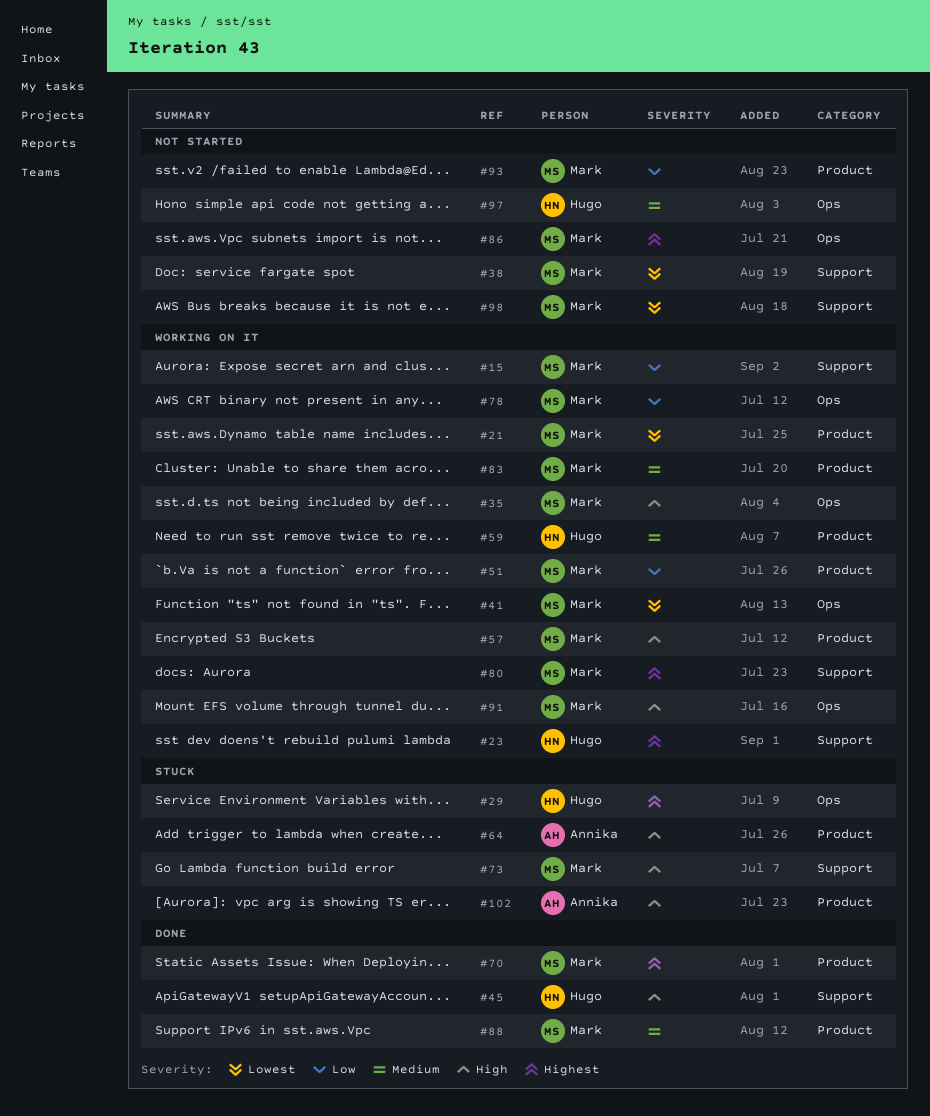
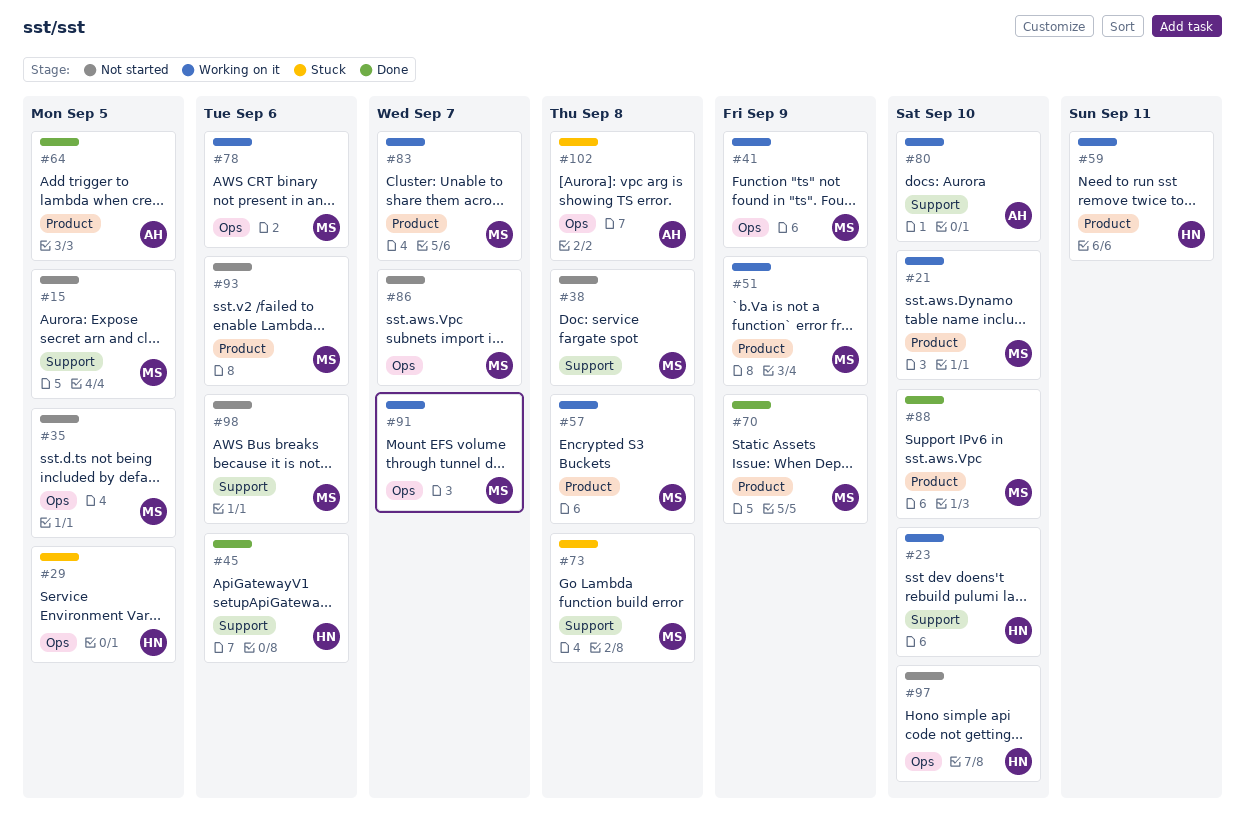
#15, status: Working on it -> Not started
#35, status: Working on it -> Not started
#64, status: Stuck -> Done
#80, owner: Mark -> Annika
#102, label: Product -> Ops

